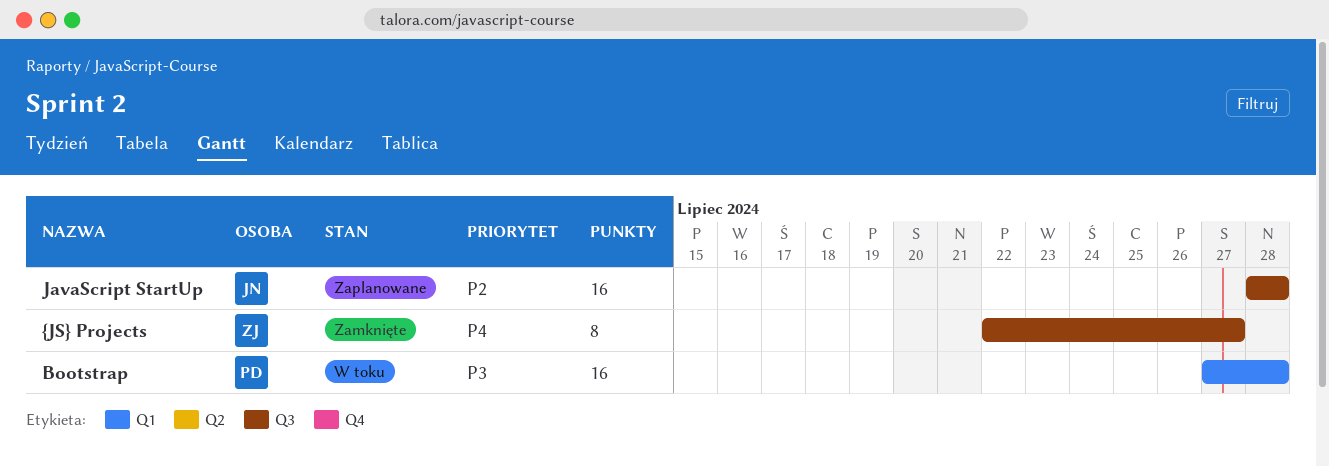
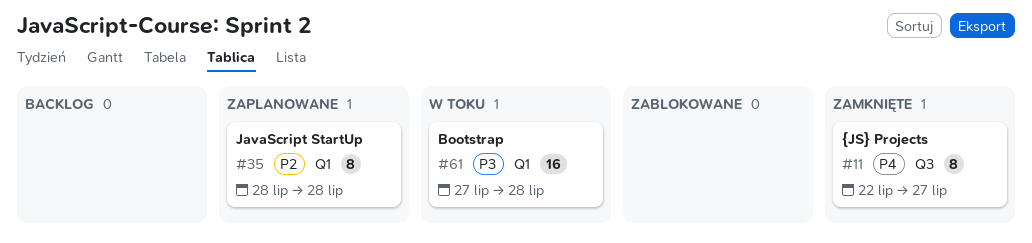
JavaScript StartUp, label: Q3 -> Q1
JavaScript StartUp, estimate: 16 -> 8

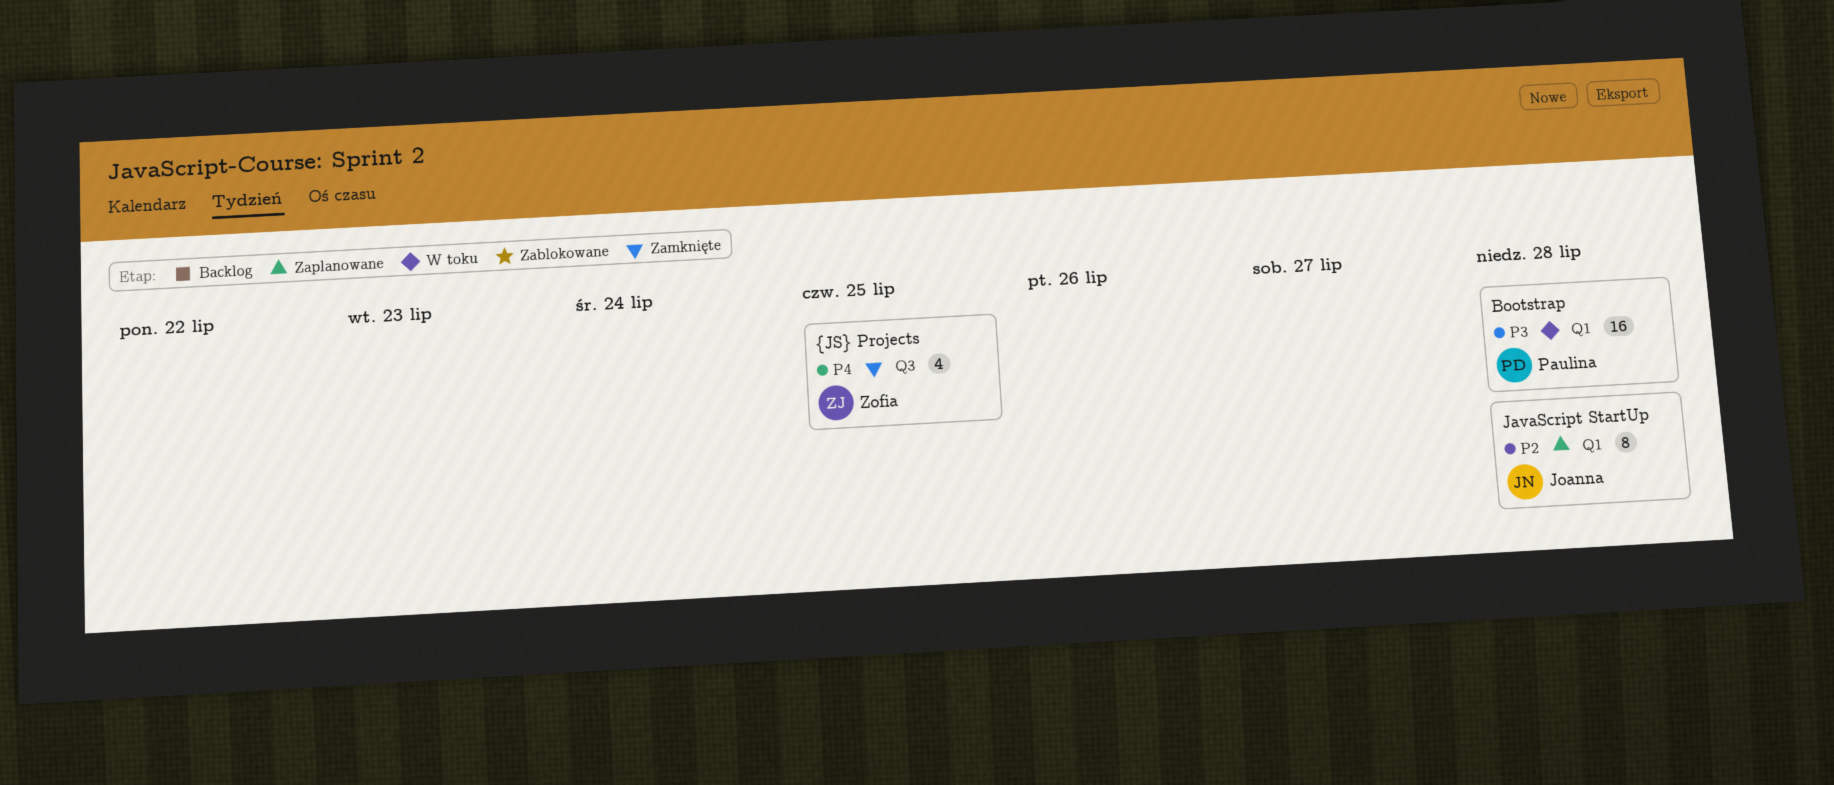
{JS} Projects, estimate: 8 -> 4
{JS} Projects, due: Jul 27 -> Jul 25

